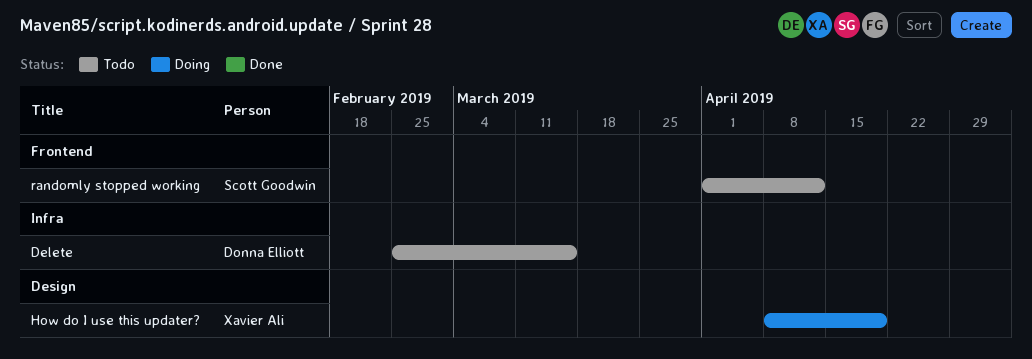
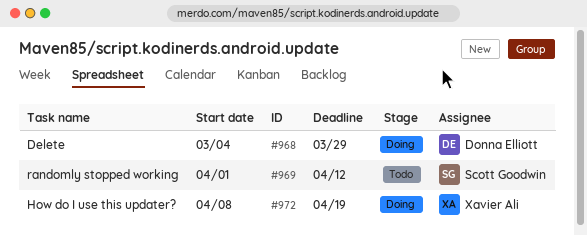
Delete, status: Todo -> Doing
Delete, start: Feb 25 -> Mar 4
Delete, due: Mar 15 -> Mar 29

